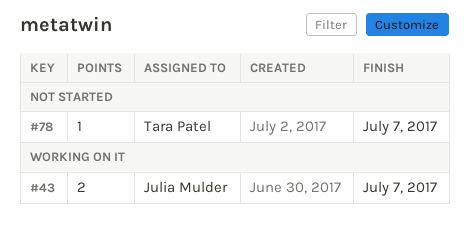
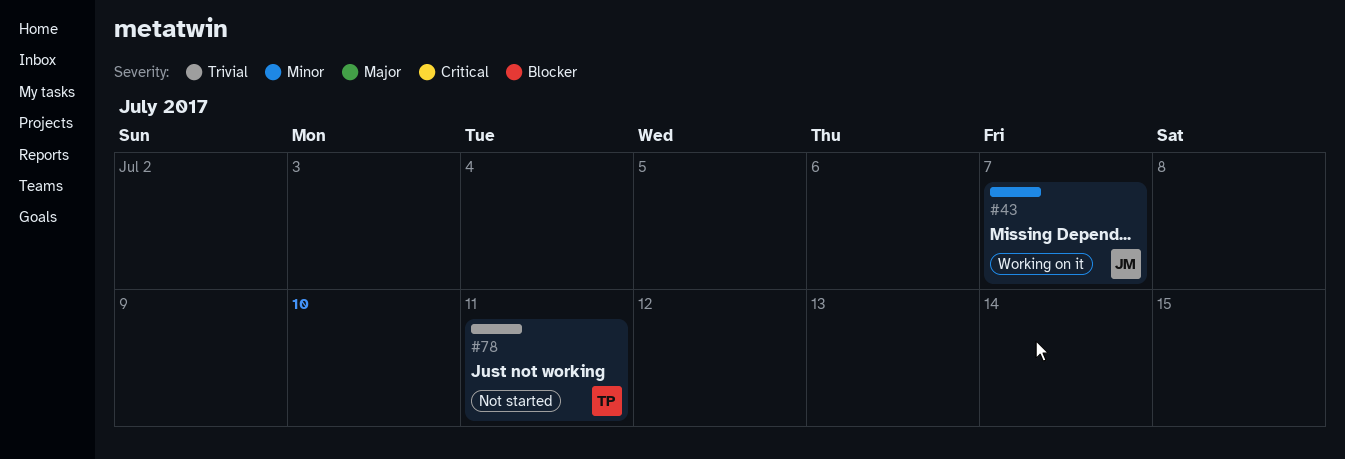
#78, due: Jul 7 -> Jul 11

